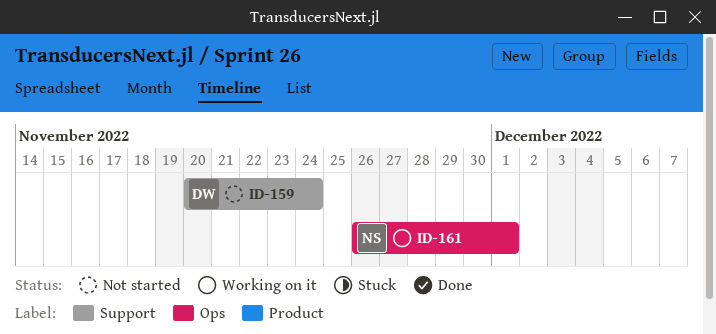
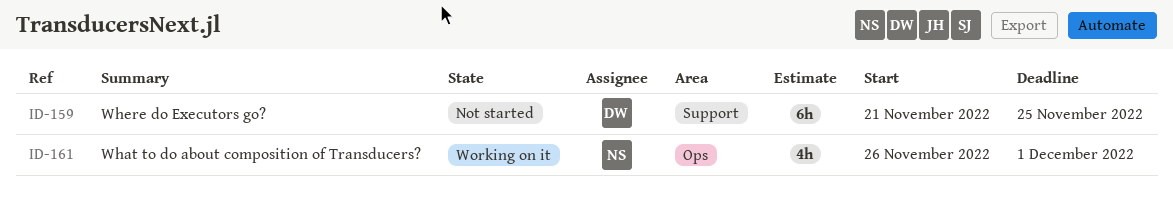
ID-159, start: Nov 20 -> Nov 21
ID-159, due: Nov 24 -> Nov 25

